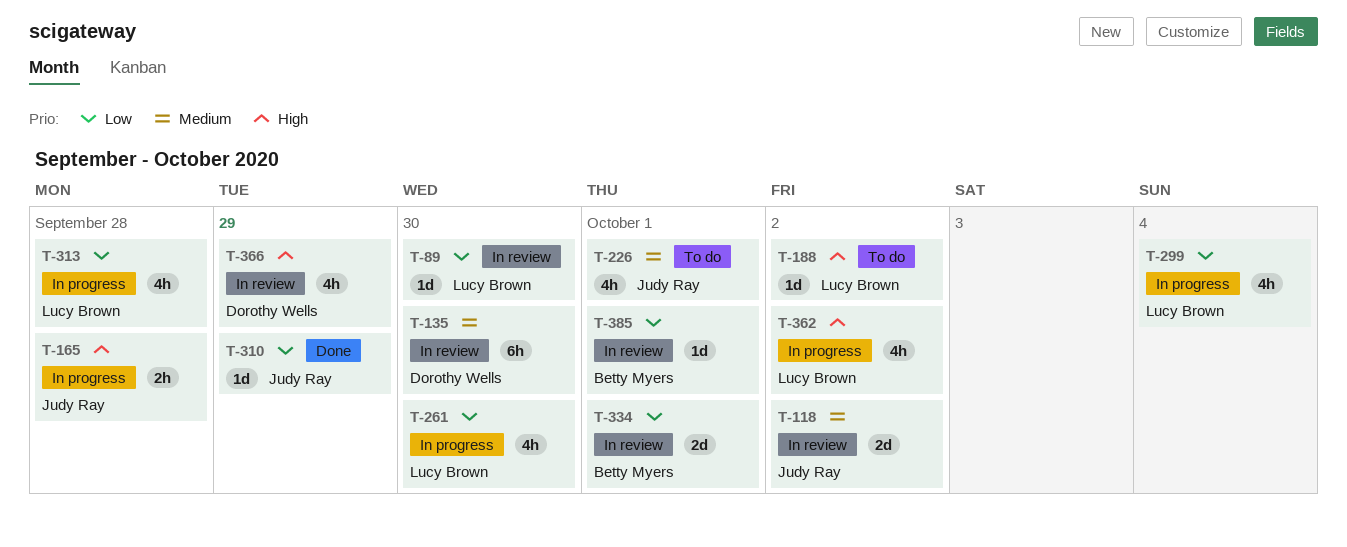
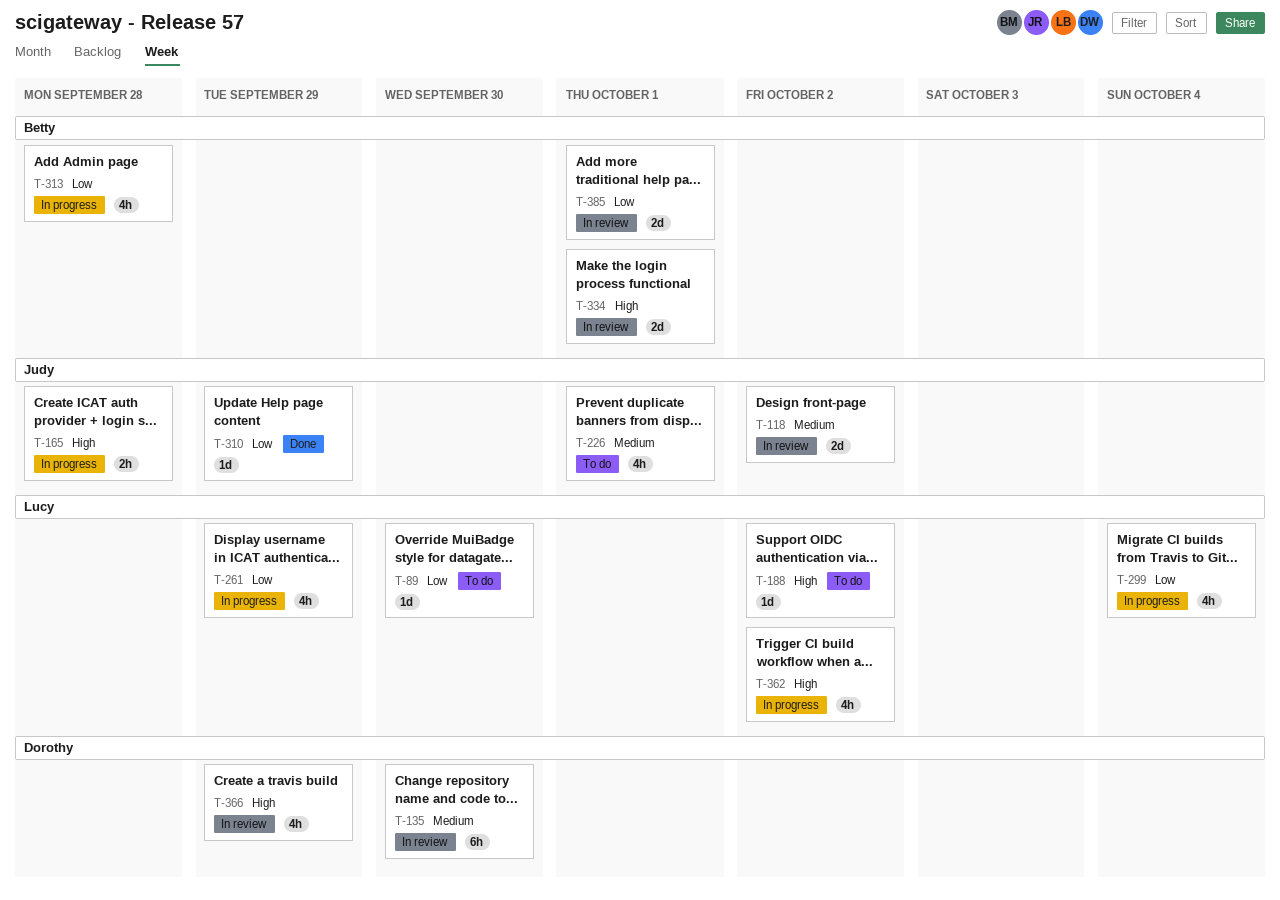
T-89, status: In review -> To do
T-261, due: Sep 30 -> Sep 29
T-313, owner: Lucy Brown -> Betty Myers
T-334, priority: Low -> High
T-385, estimate: 1d -> 2d

